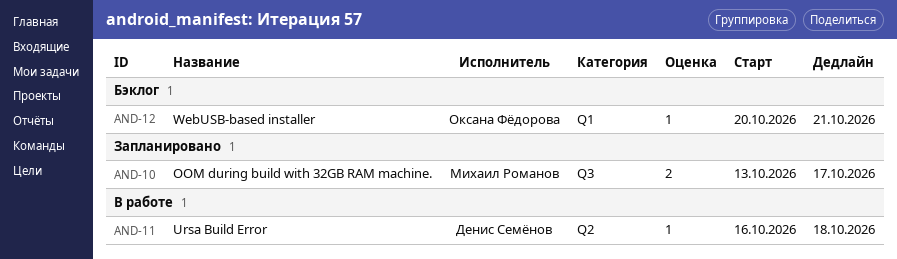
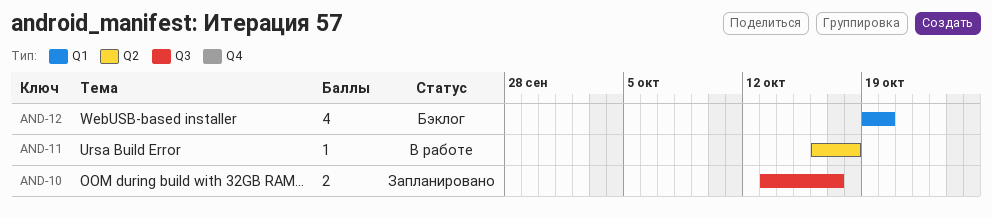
AND-12, estimate: 1 -> 4
AND-12, start: Oct 20 -> Oct 19
AND-12, due: Oct 21 -> Oct 20

